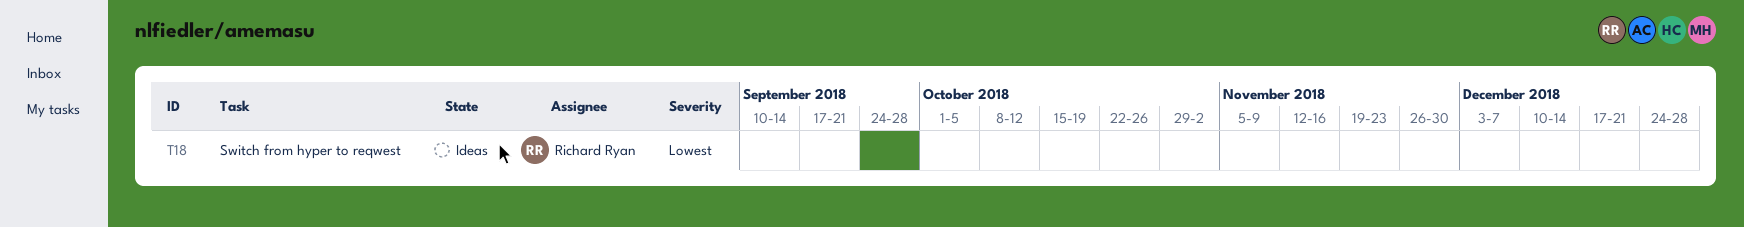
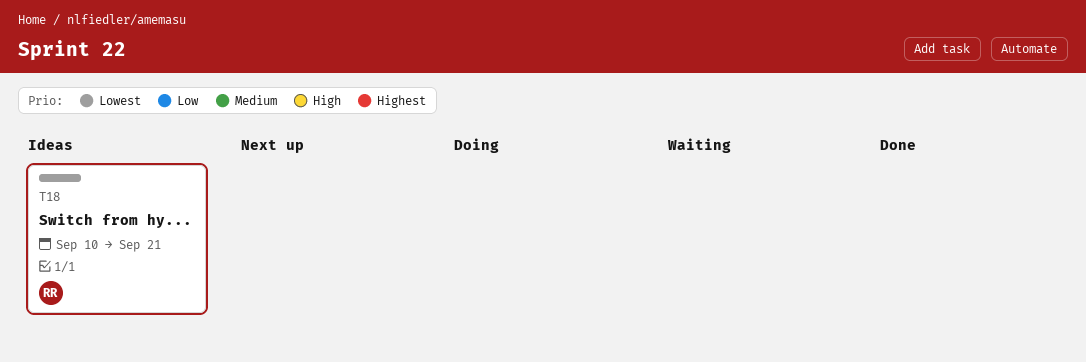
T18, start: Sep 24 -> Sep 10
T18, due: Sep 28 -> Sep 21

